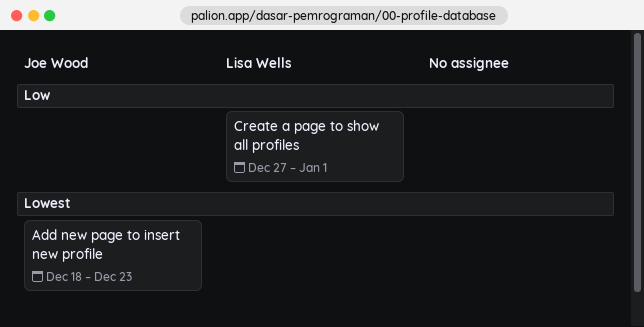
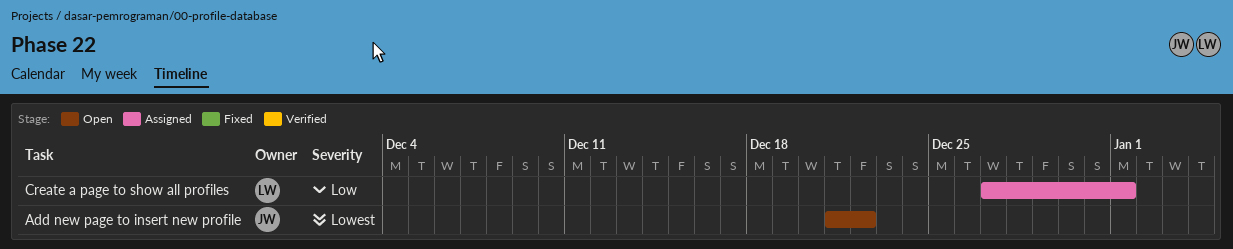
Add new page to insert new profile, start: Dec 18 -> Dec 21
Add new page to insert new profile, due: Dec 23 -> Dec 22

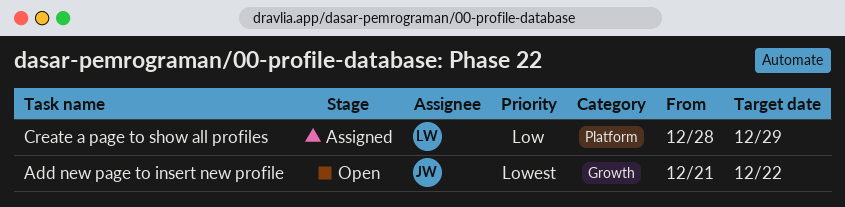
Create a page to show all profiles, start: Dec 27 -> Dec 28
Create a page to show all profiles, due: Jan 1 -> Dec 29

